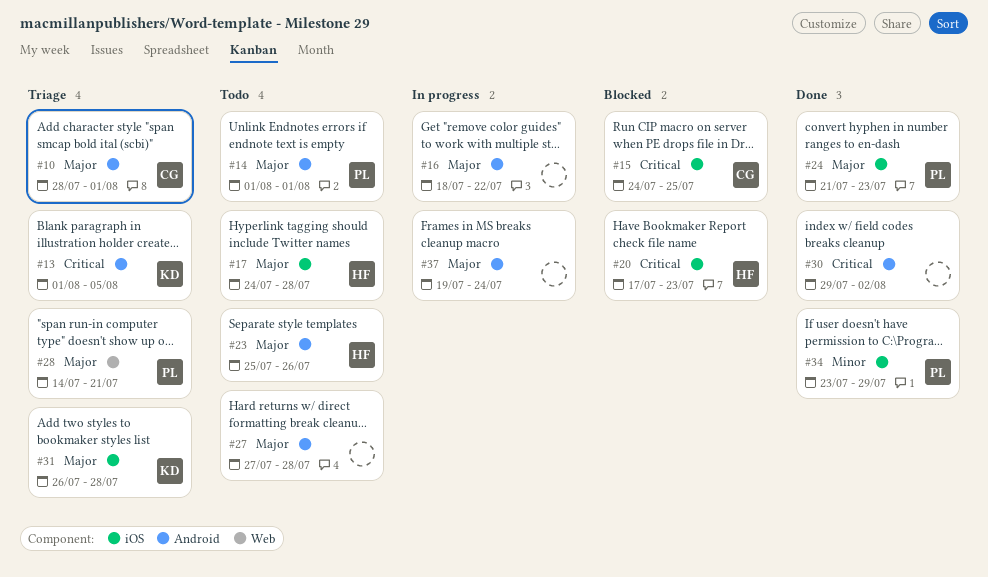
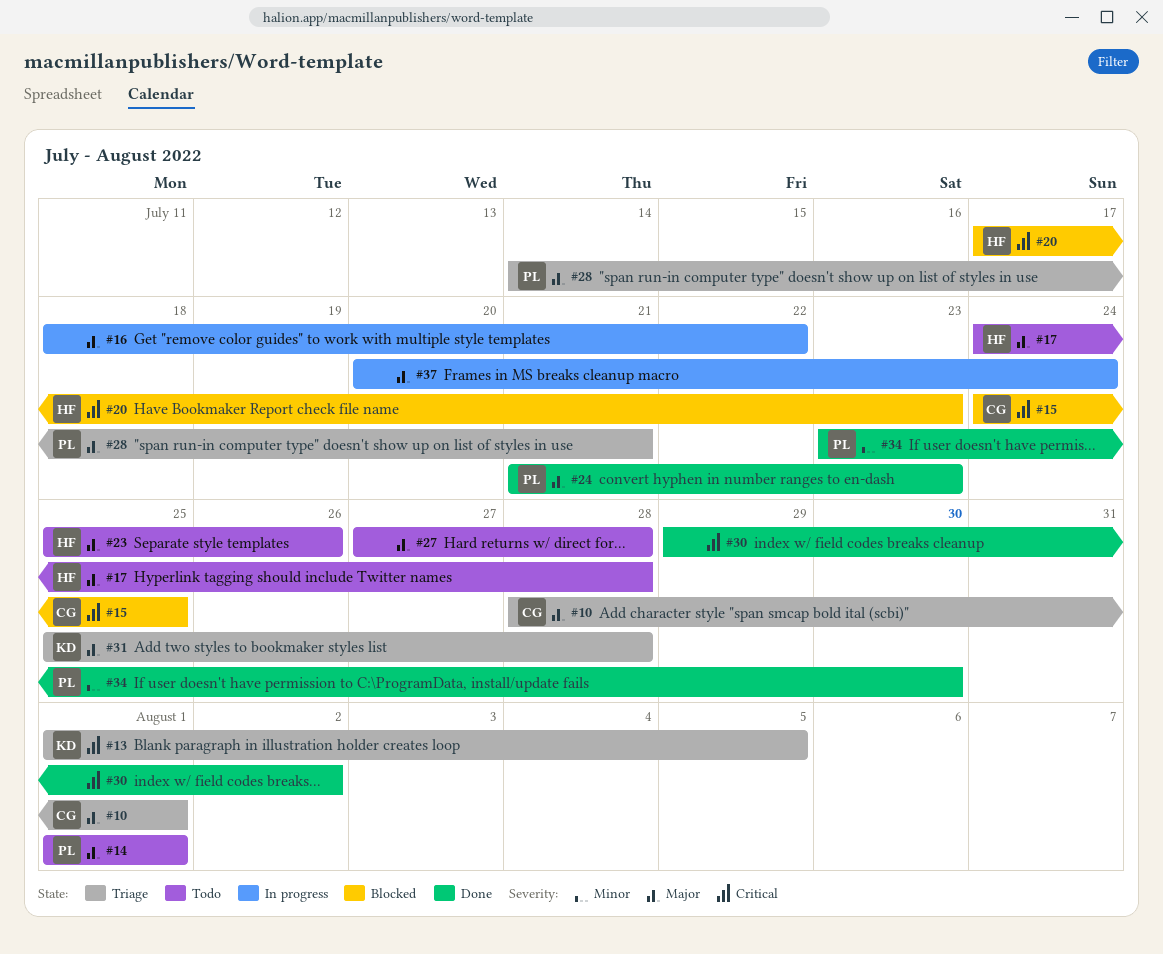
#31, start: Jul 26 -> Jul 25
#34, due: Jul 29 -> Jul 30
#37, start: Jul 19 -> Jul 20

